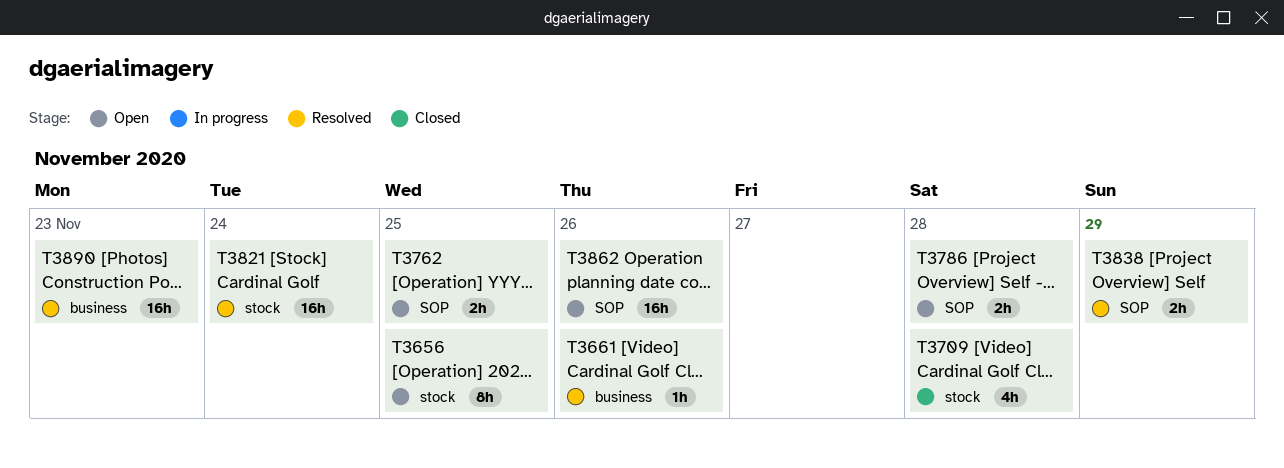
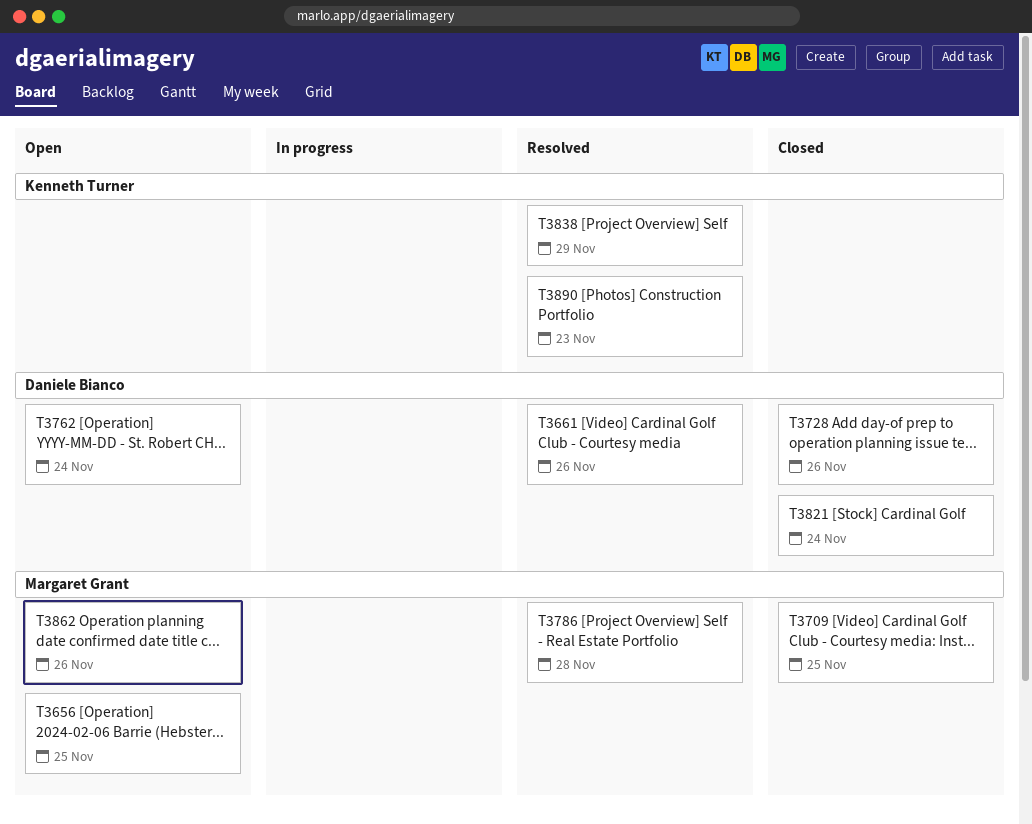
T3709, due: Nov 28 -> Nov 25
T3728: none -> present
T3762, due: Nov 25 -> Nov 24
T3786, status: Open -> Resolved
T3821, status: Resolved -> Closed

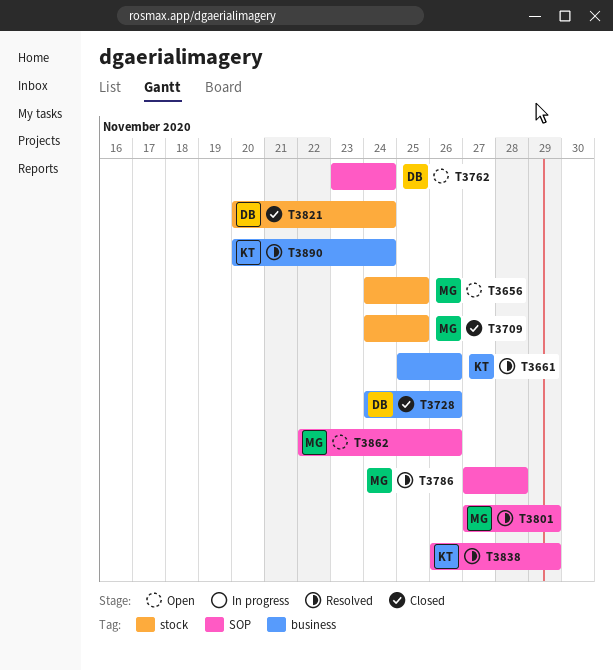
T3661, owner: Daniele Bianco -> Kenneth Turner
T3801: none -> present
T3890, due: Nov 23 -> Nov 24

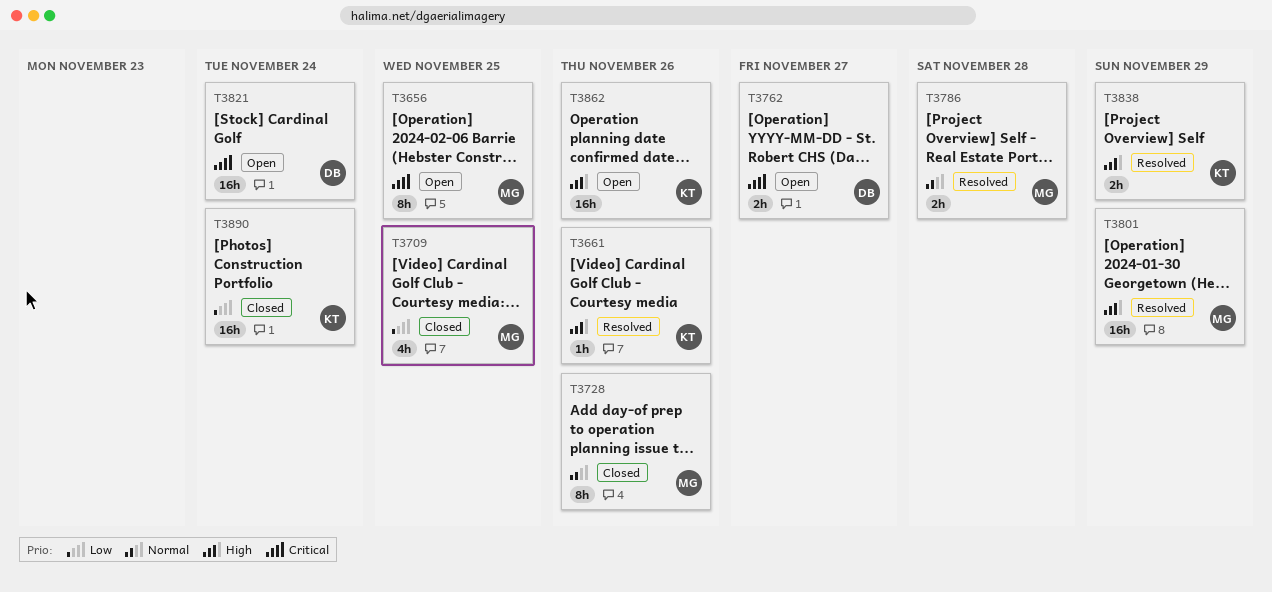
T3728, owner: DB -> MG
T3762, due: Nov 24 -> Nov 27
T3821, status: Closed -> Open
T3862, owner: MG -> KT
T3890, status: Resolved -> Closed

